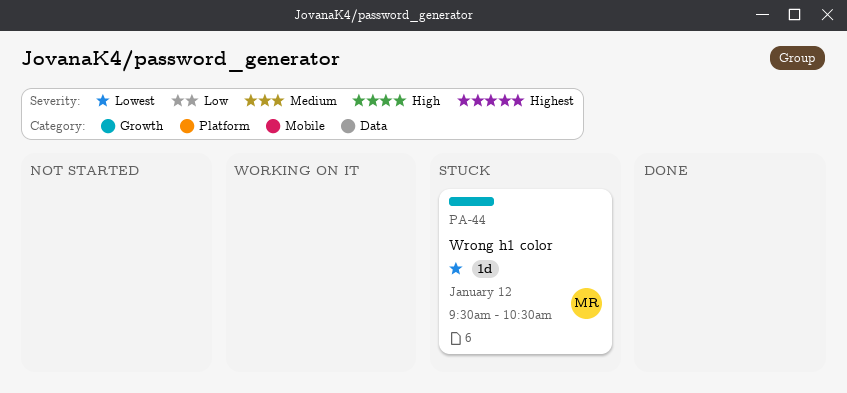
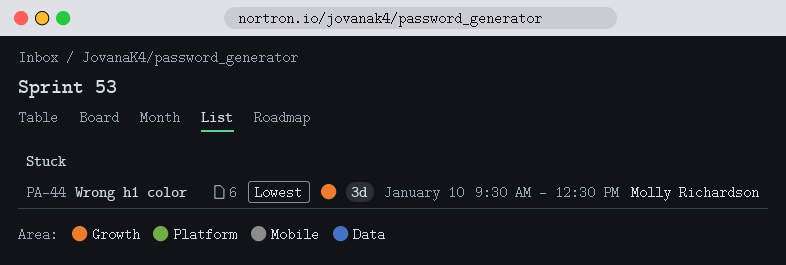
PA-44, estimate: 1d -> 3d
PA-44, day: Jan 12 -> Jan 10
PA-44, ends: 10:30 -> 12:30

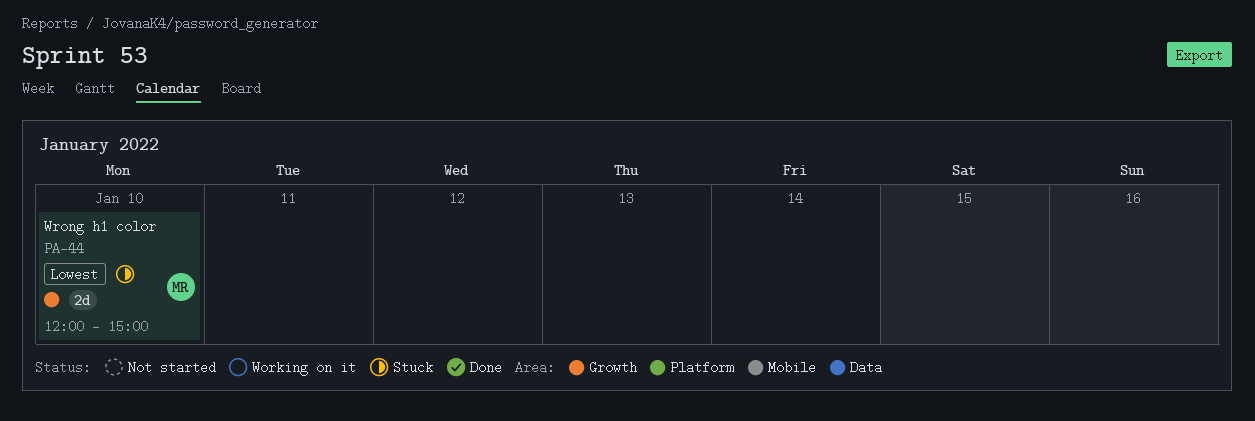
PA-44, estimate: 3d -> 2d
PA-44, begins: 09:30 -> 12:00
PA-44, ends: 12:30 -> 15:00

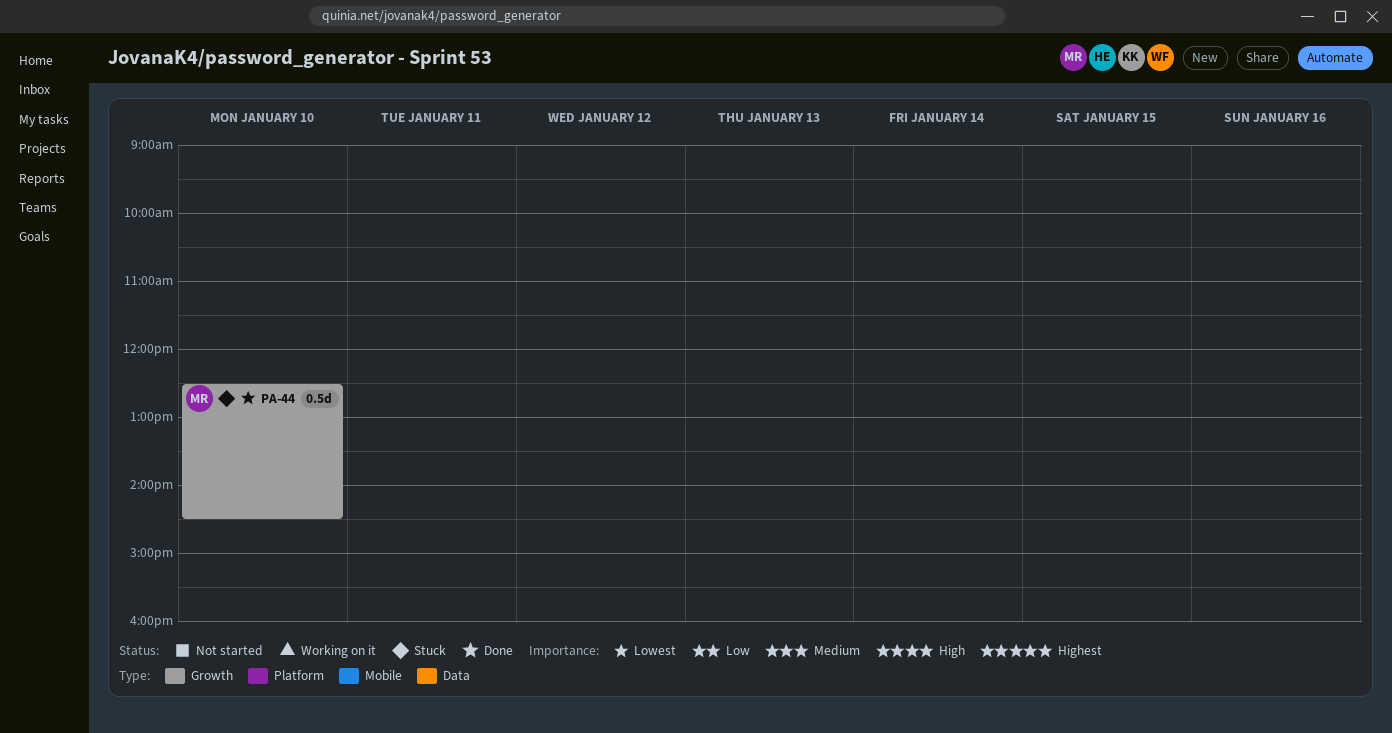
PA-44, estimate: 2d -> 0.5d
PA-44, begins: 12:00 -> 12:30
PA-44, ends: 15:00 -> 14:30

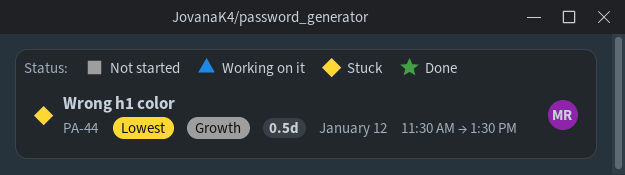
PA-44, day: Jan 10 -> Jan 12
PA-44, begins: 12:30 -> 11:30
PA-44, ends: 14:30 -> 13:30

